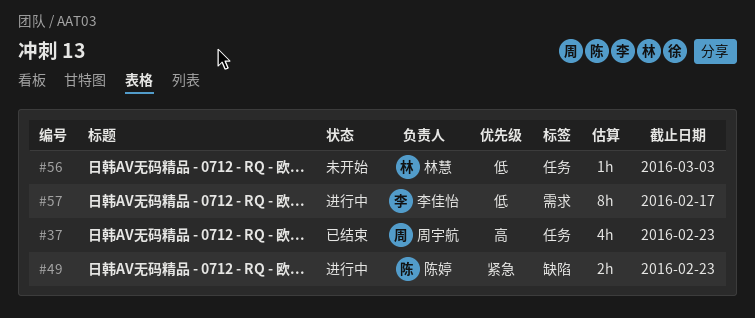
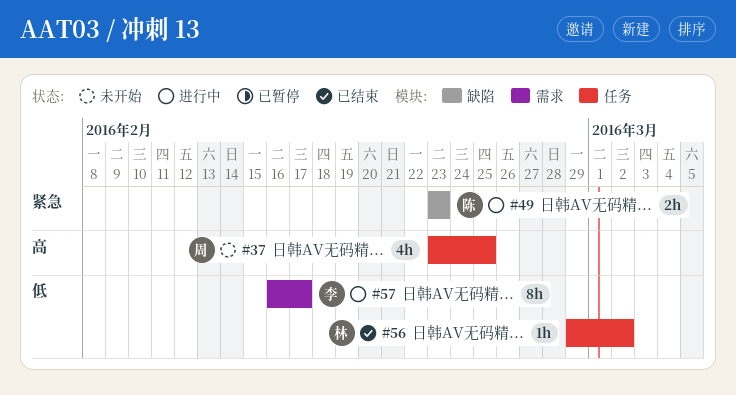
#37, status: 已结束 -> 未开始
#37, due: Feb 23 -> Feb 25
#56, status: 未开始 -> 已结束
#56, due: Mar 3 -> Mar 2

